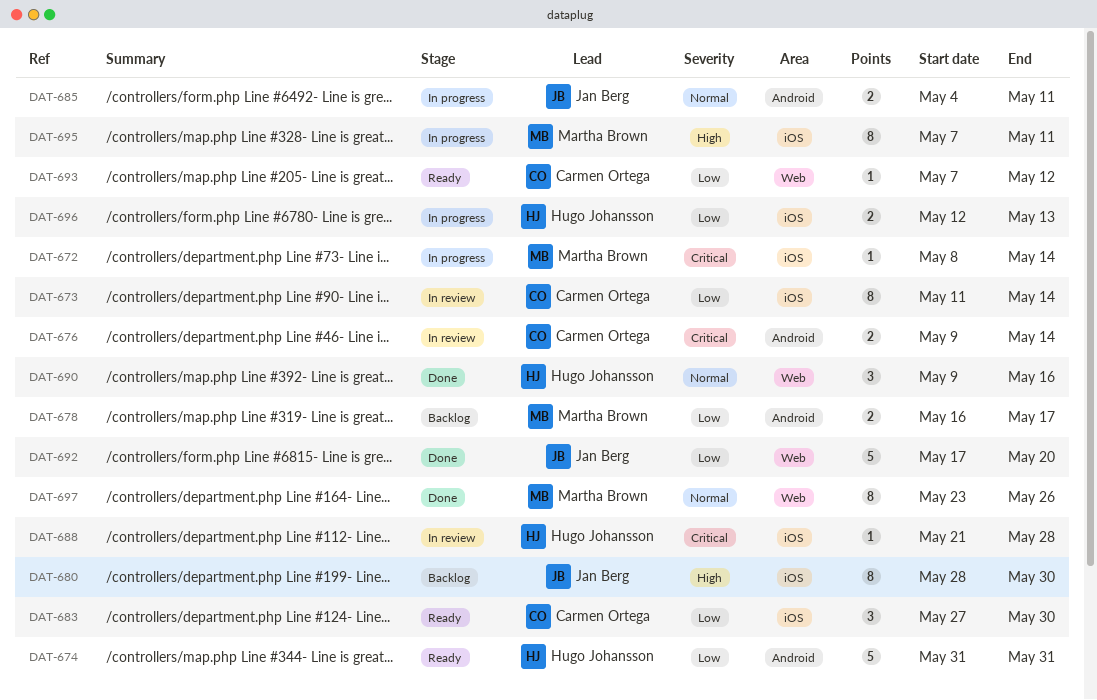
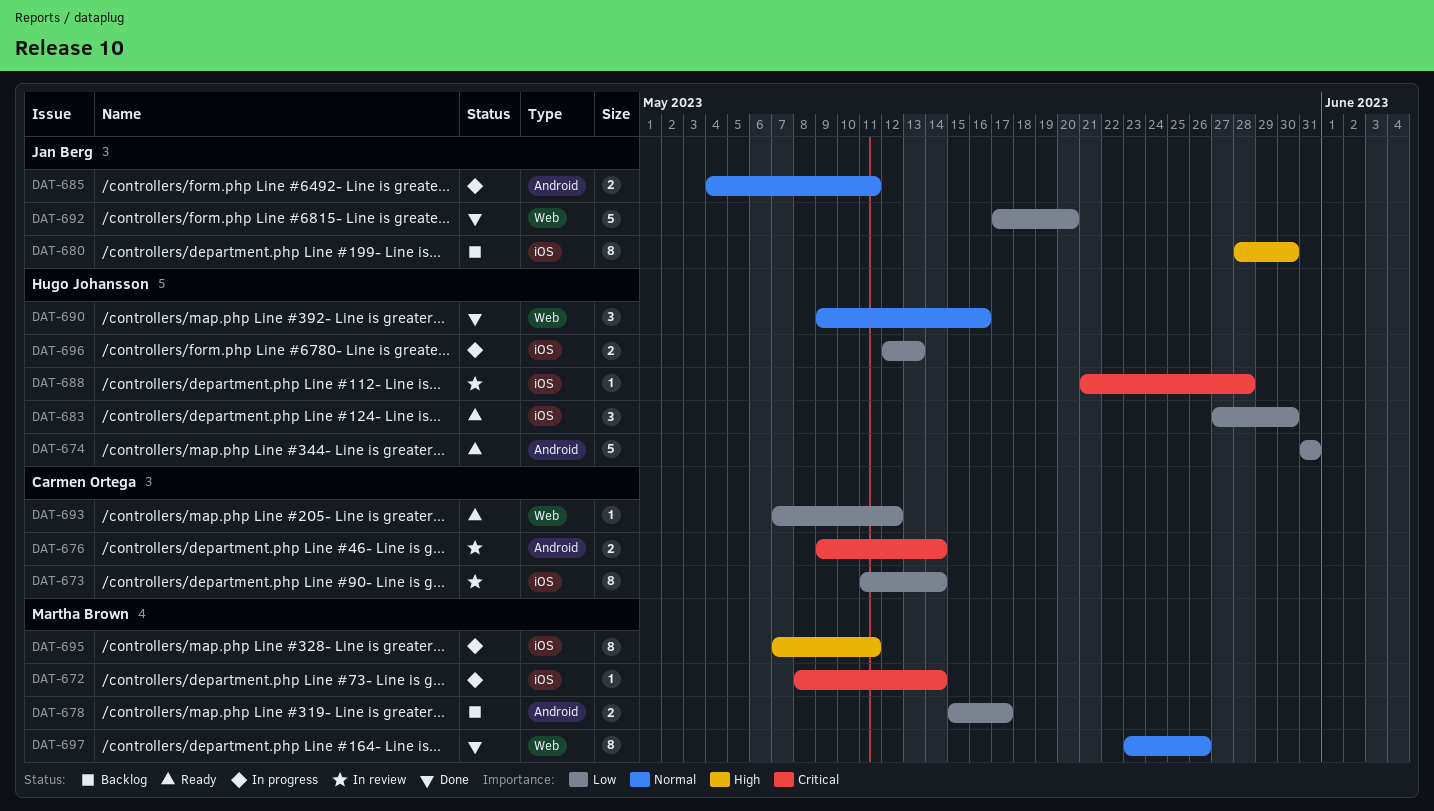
DAT-678, start: May 16 -> May 15
DAT-683, owner: Carmen Ortega -> Hugo Johansson

